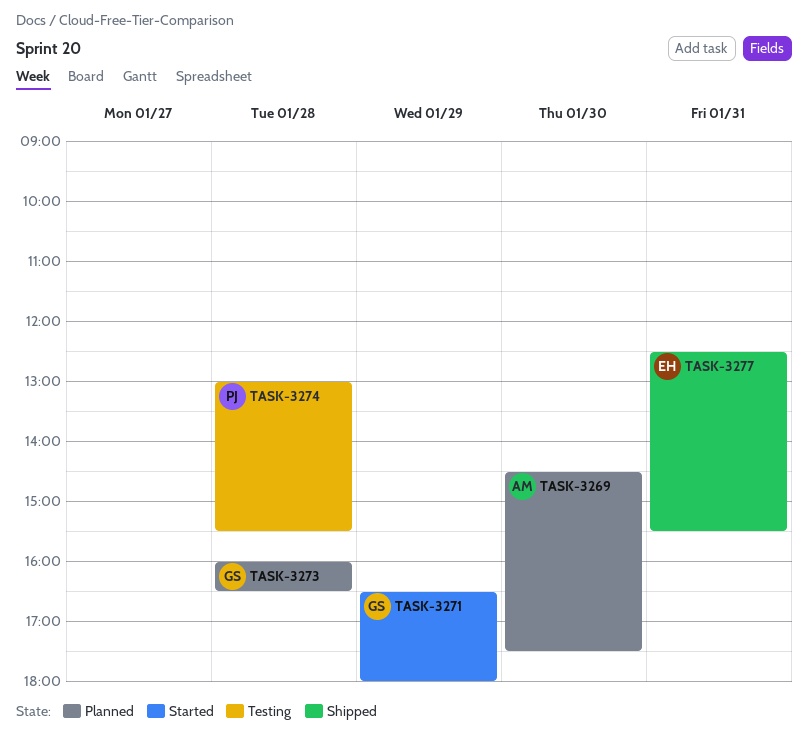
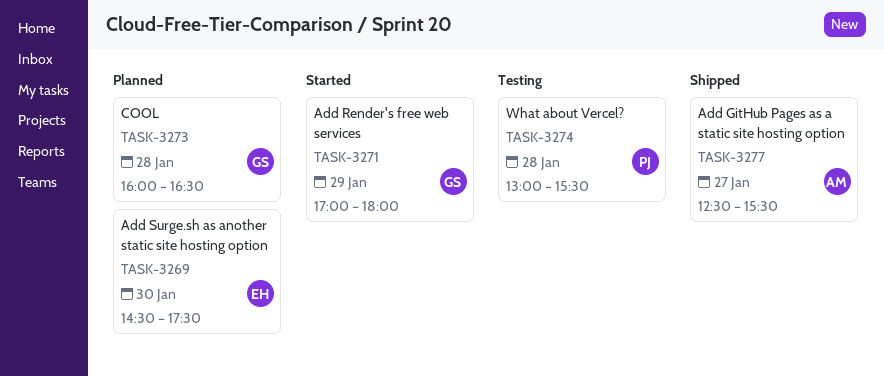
TASK-3269, owner: AM -> EH
TASK-3271, begins: 16:30 -> 17:00
TASK-3277, owner: EH -> AM
TASK-3277, day: Jan 31 -> Jan 27

